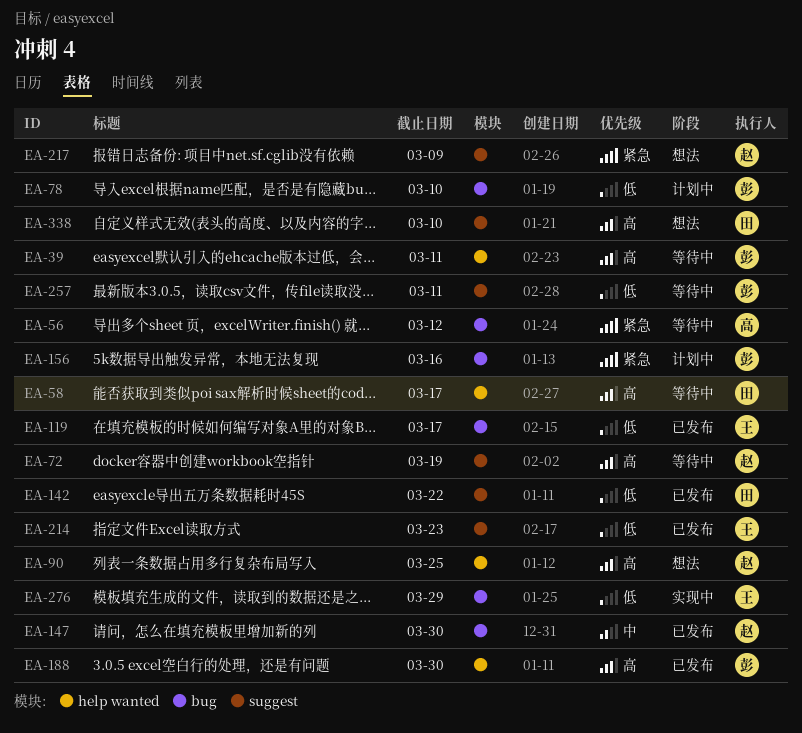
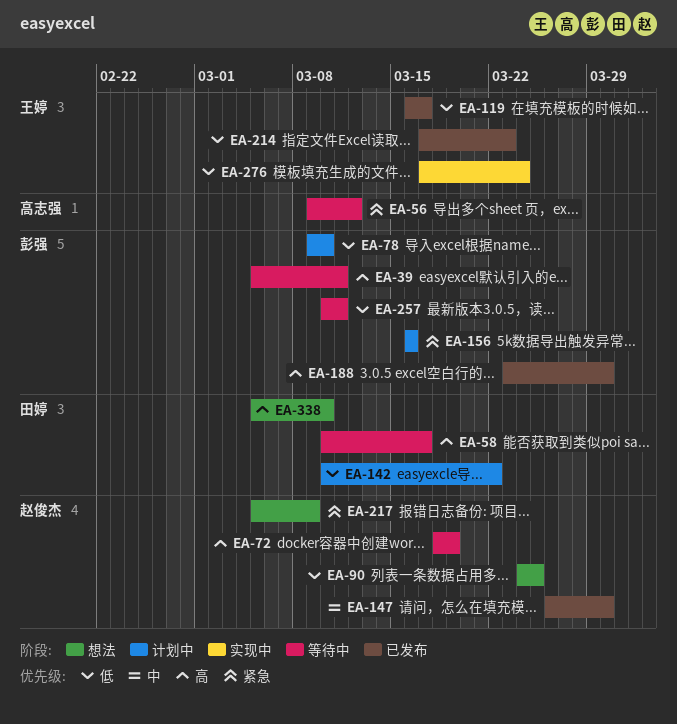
EA-90, priority: 高 -> 低
EA-142, status: 已发布 -> 计划中
EA-276, due: Mar 29 -> Mar 24

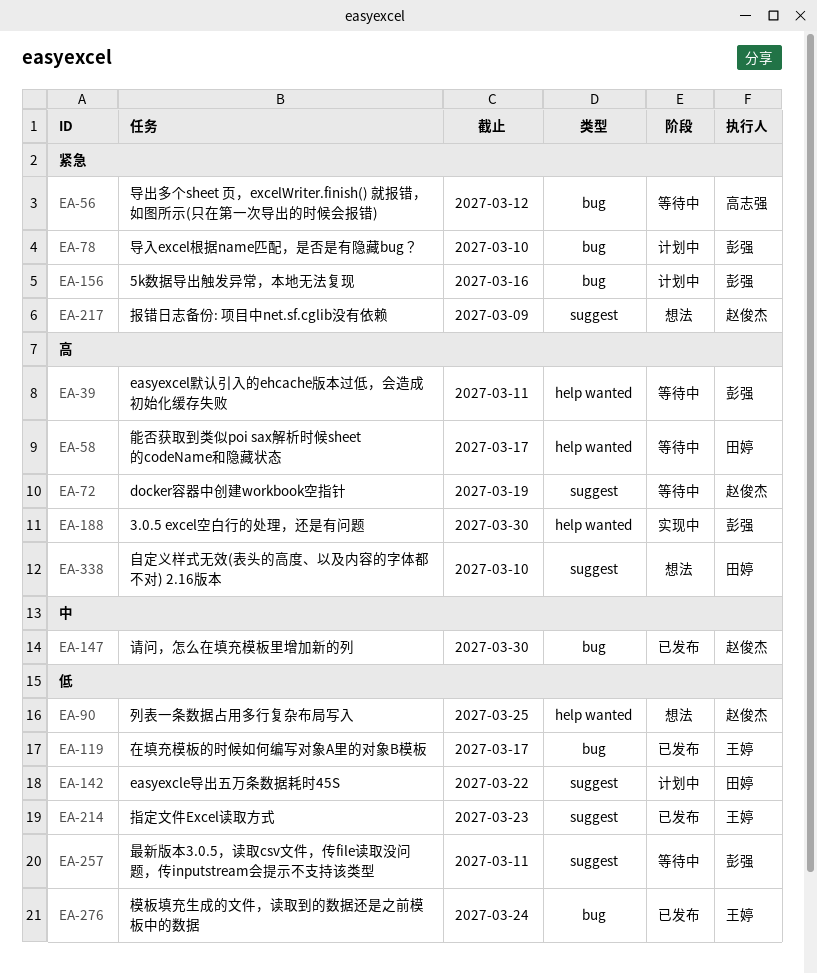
EA-78, priority: 低 -> 紧急
EA-188, status: 已发布 -> 实现中
EA-276, status: 实现中 -> 已发布

